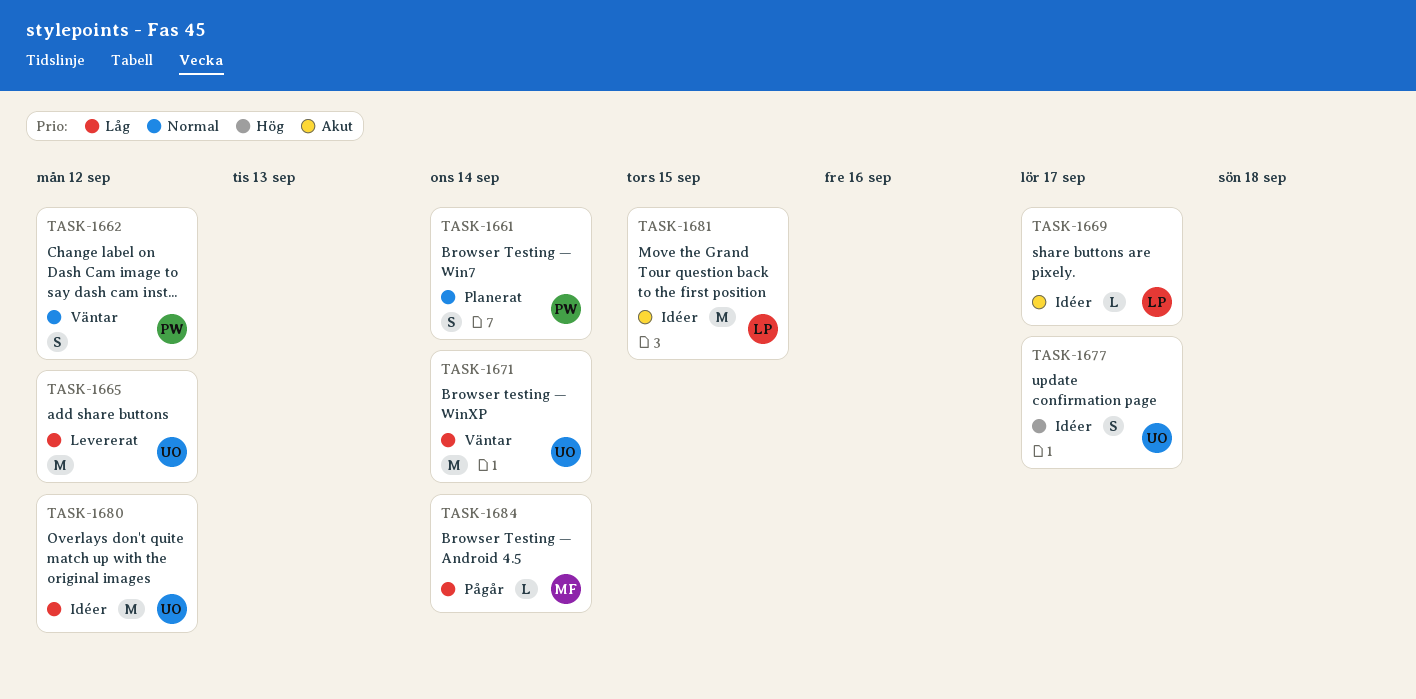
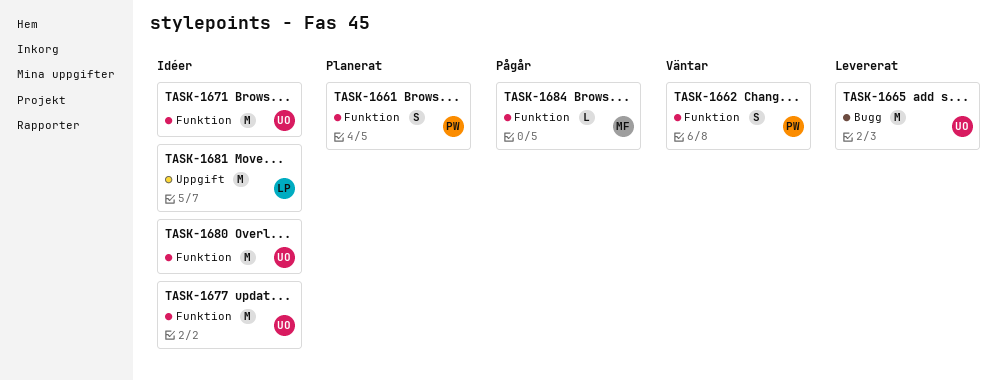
TASK-1669: present -> none
TASK-1671, status: Väntar -> Idéer
TASK-1677, estimate: S -> M

